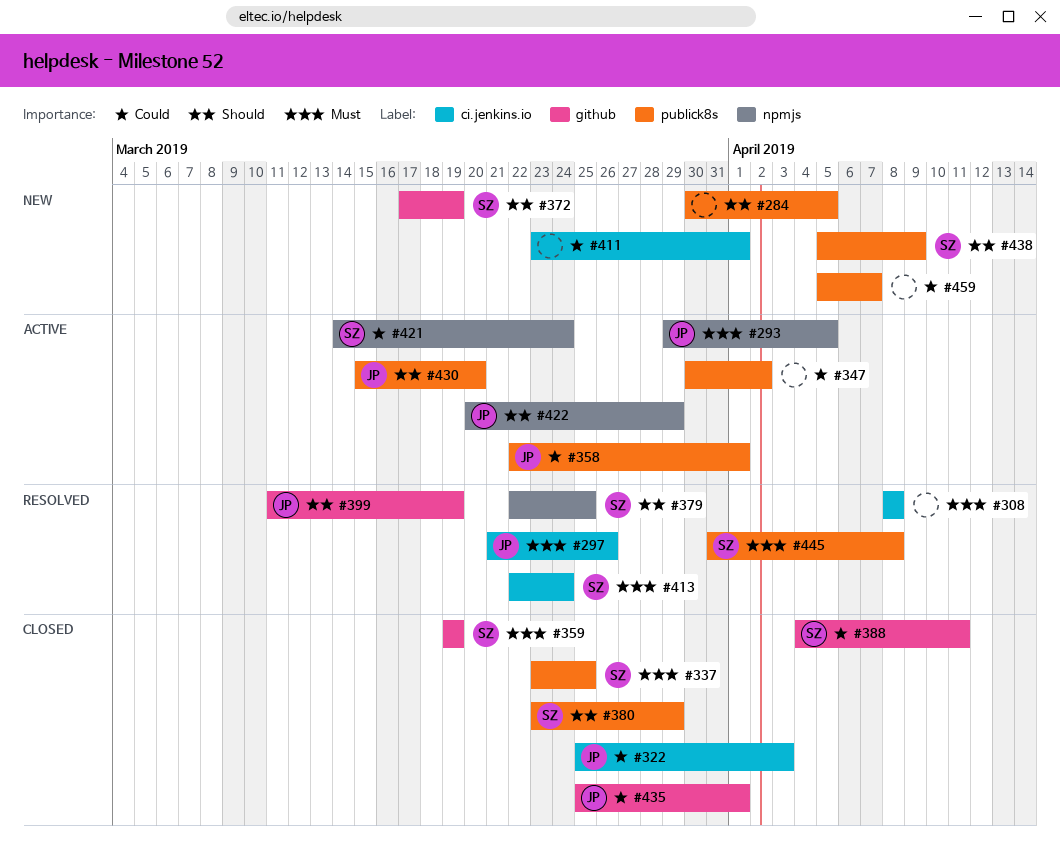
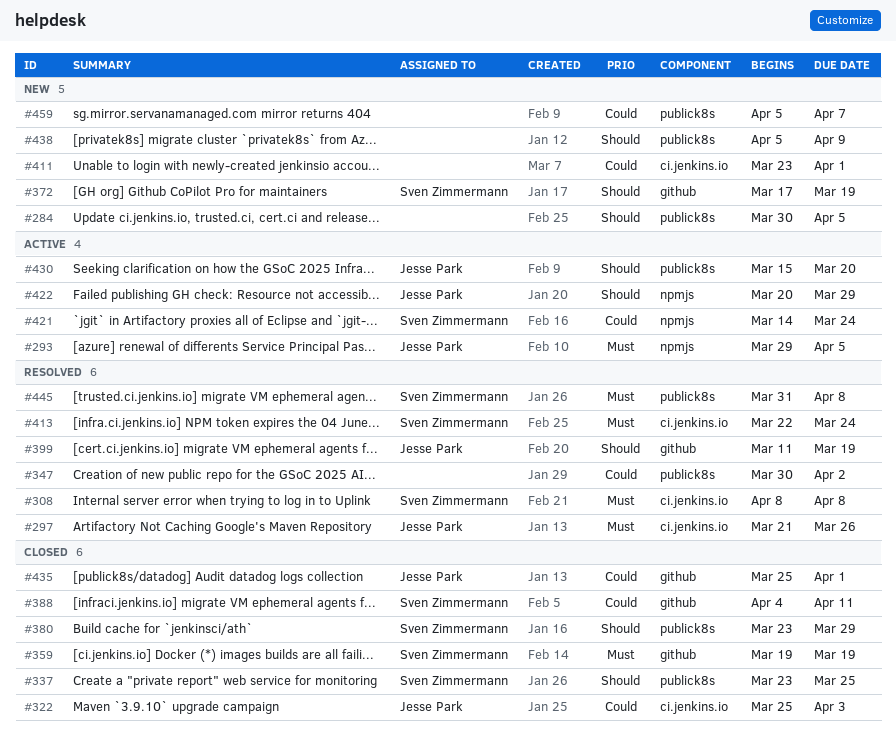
#308, owner: none -> Sven Zimmermann
#337, priority: Must -> Should
#347, status: Active -> Resolved
#358: present -> none
#379: present -> none
#438, owner: Sven Zimmermann -> none

